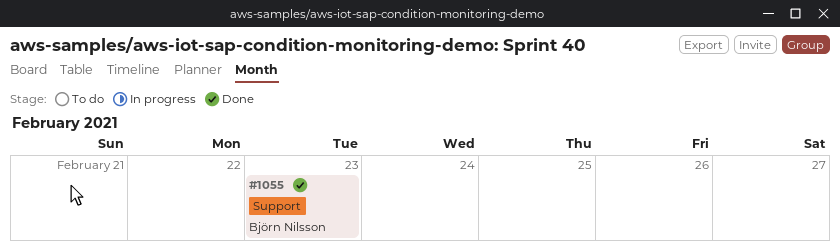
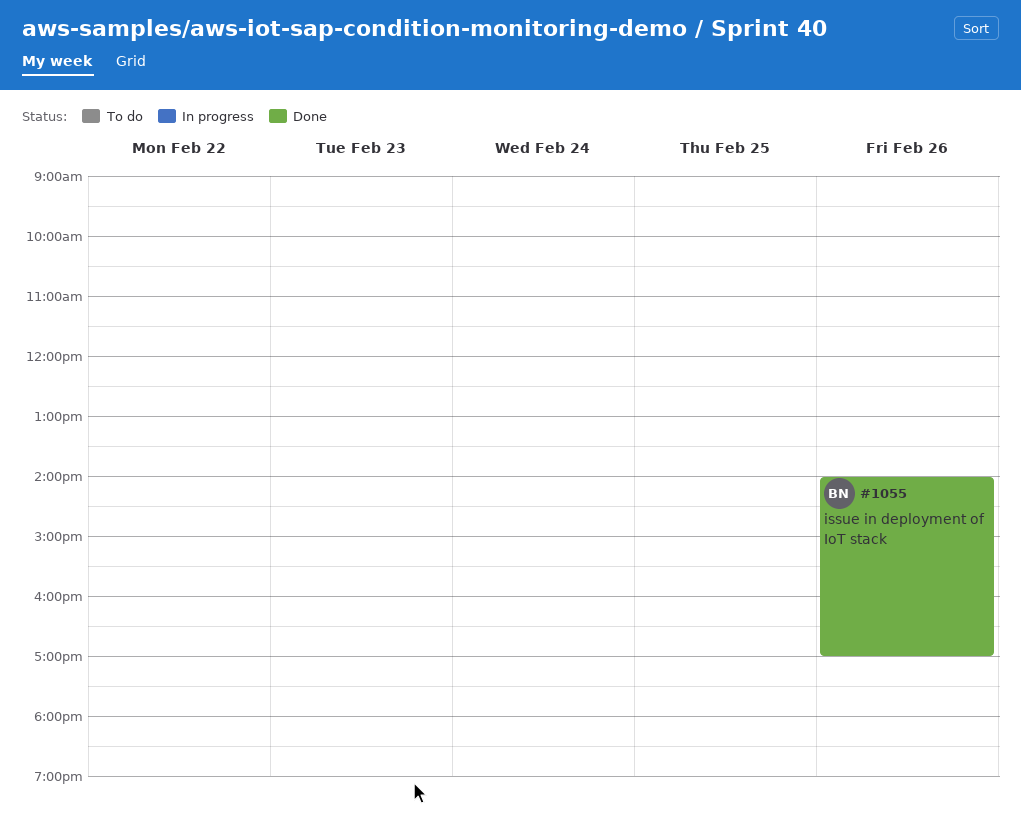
#1055, day: Feb 23 -> Feb 26

